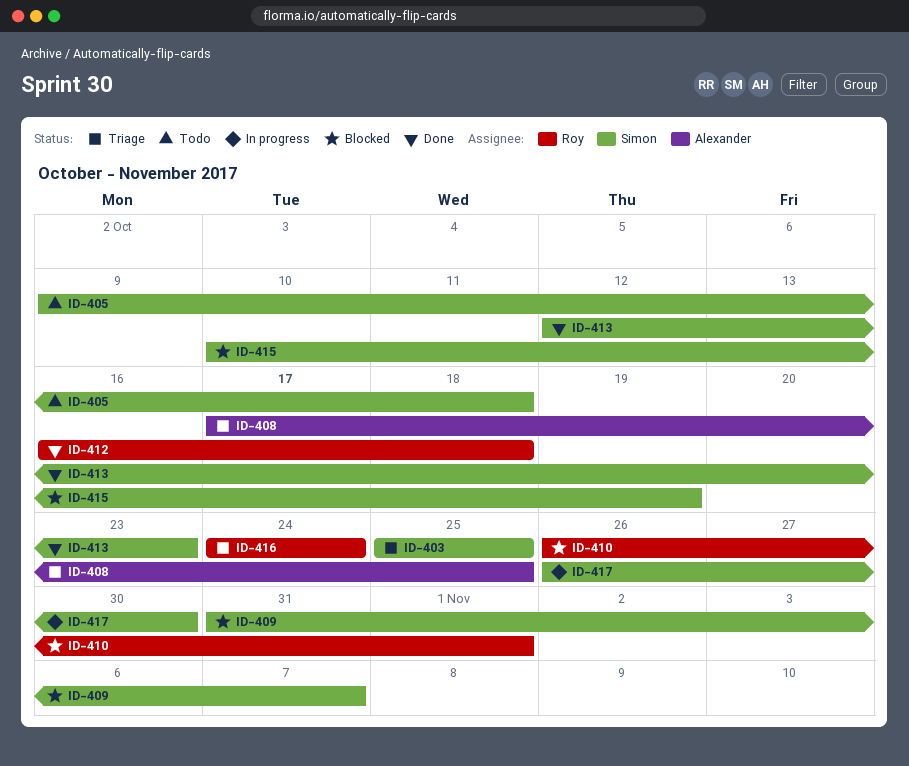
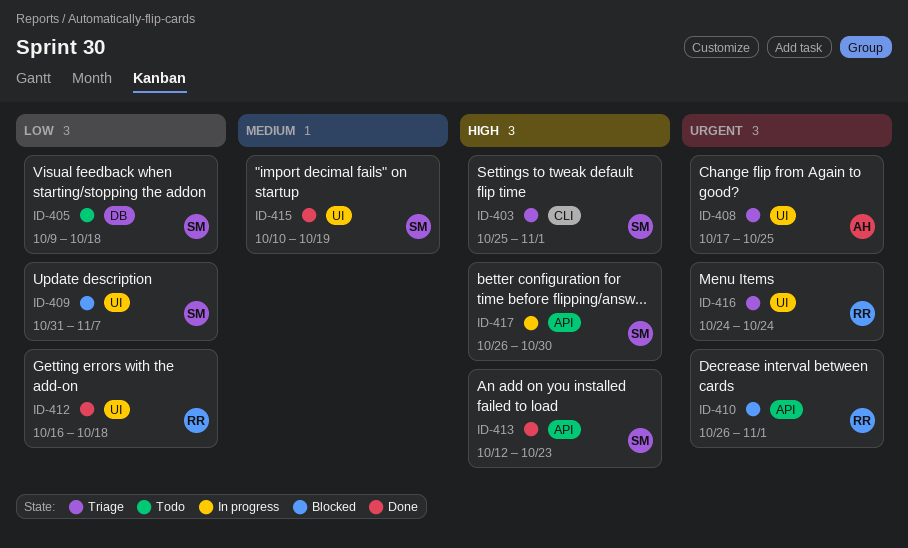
ID-403, due: Oct 25 -> Nov 1
ID-415, status: Blocked -> Done

